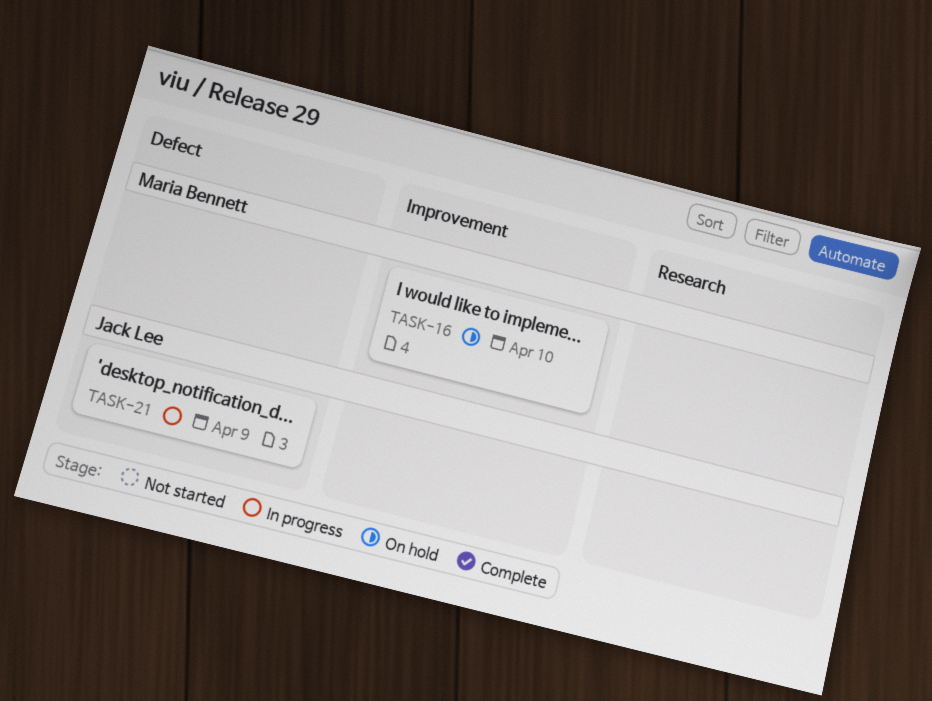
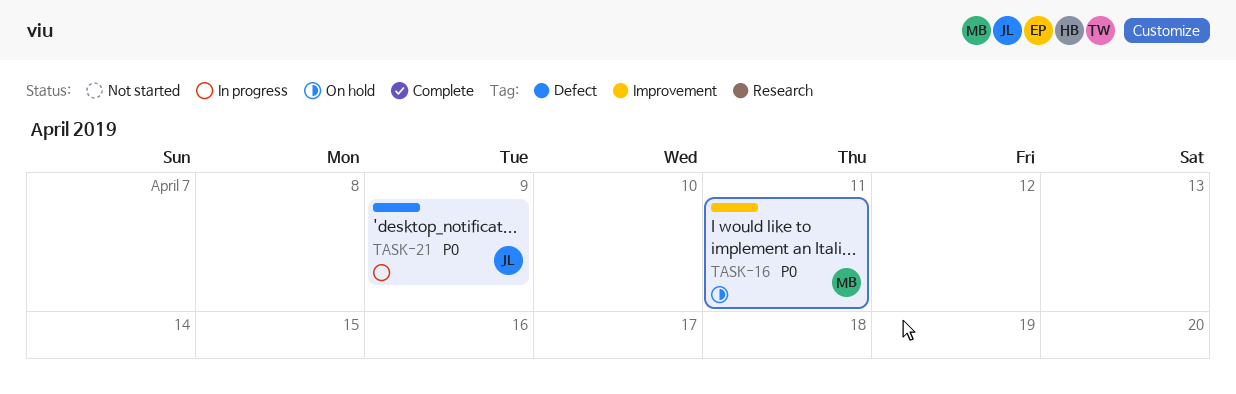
TASK-16, due: Apr 10 -> Apr 11

